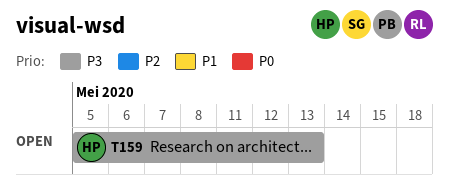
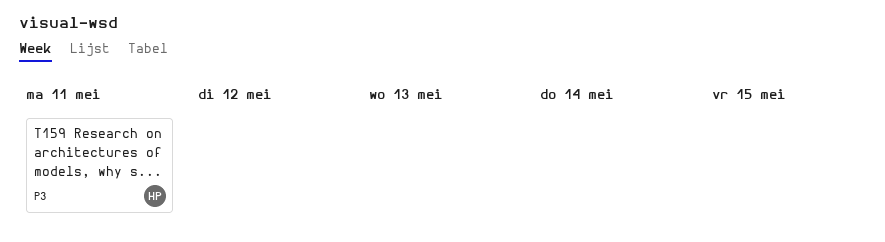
T159, due: May 13 -> May 11

